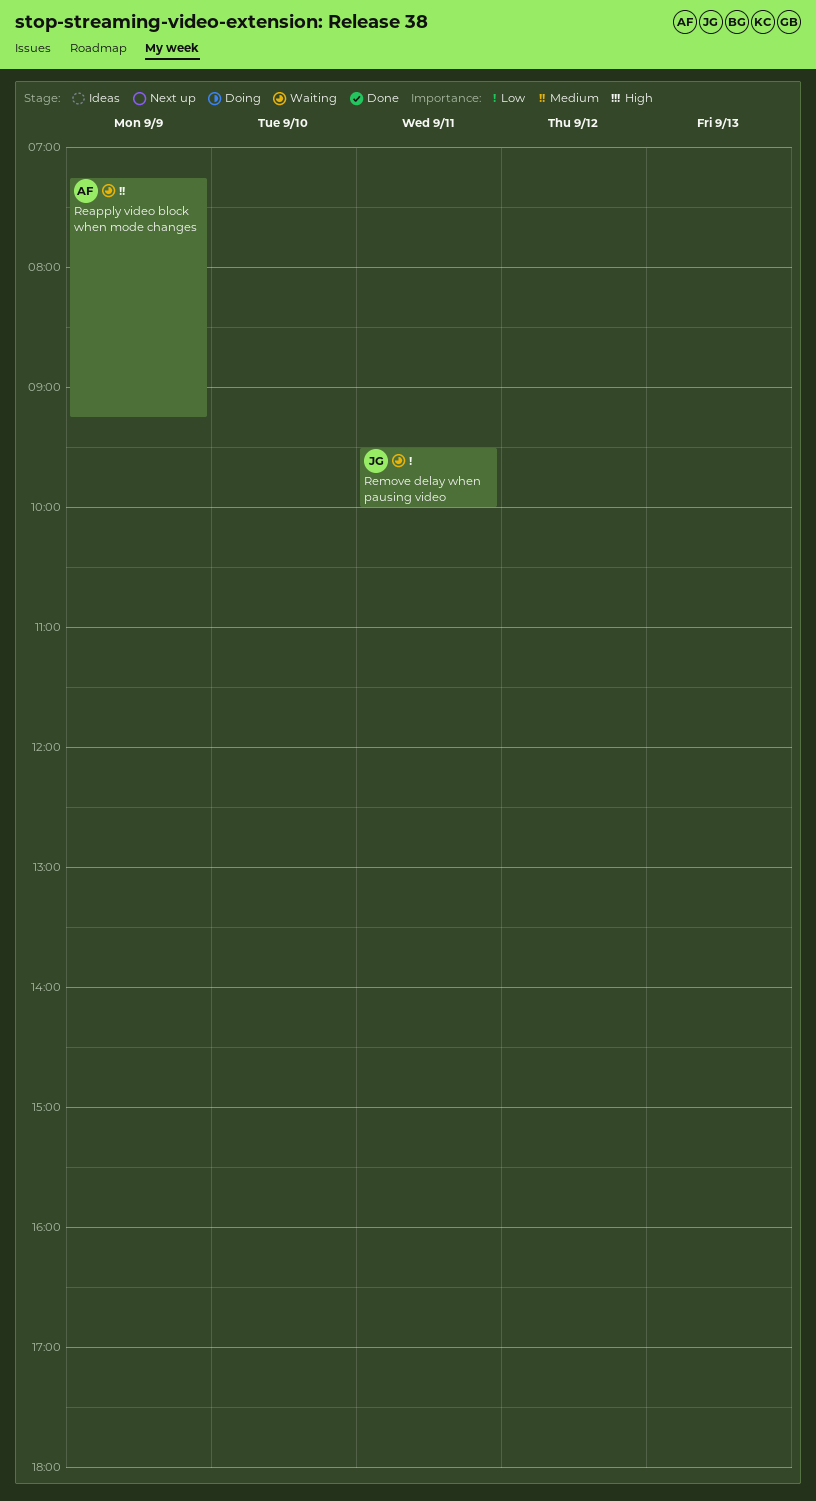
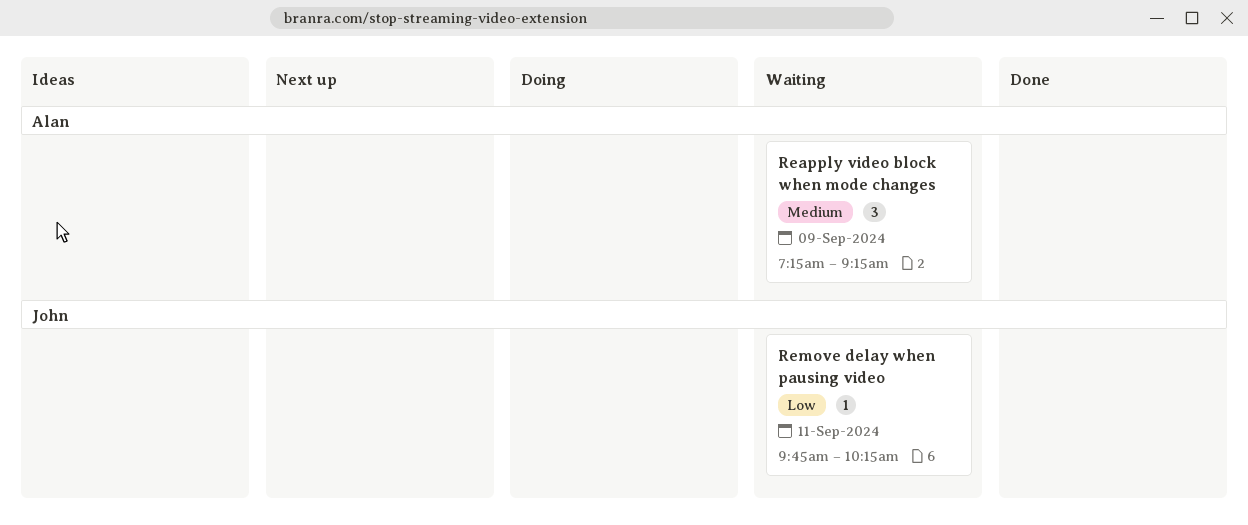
Remove delay when pausing video, begins: 09:30 -> 09:45
Remove delay when pausing video, ends: 10:00 -> 10:15

